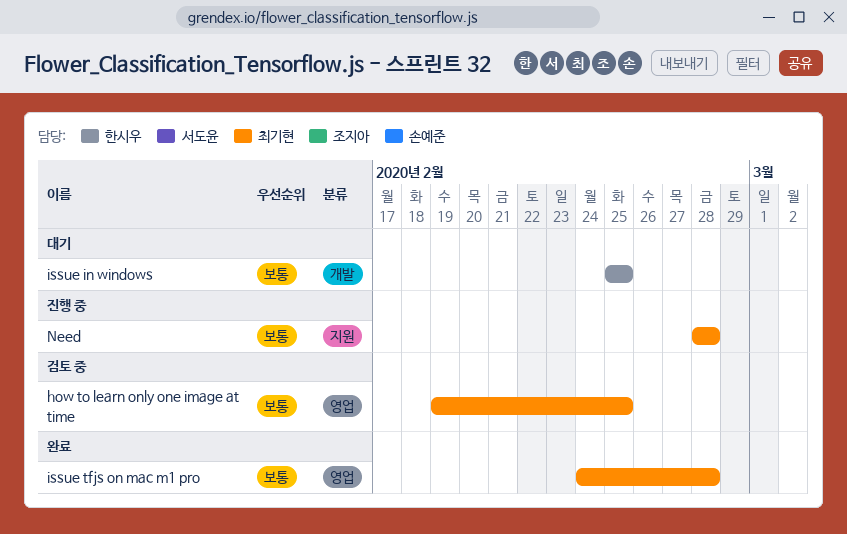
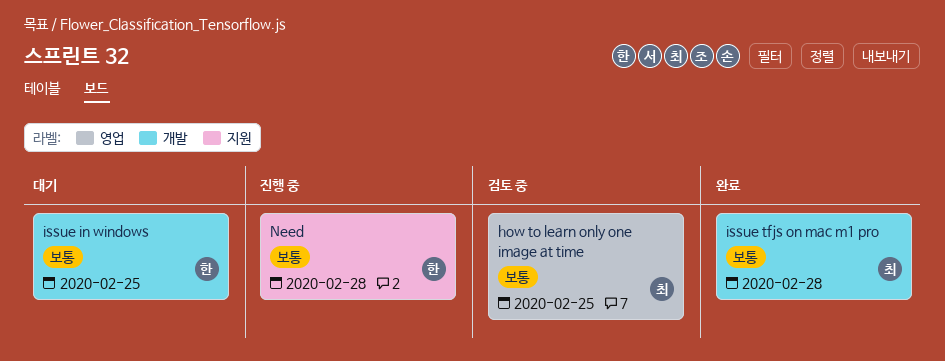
issue tfjs on mac m1 pro, label: 영업 -> 개발
Need, owner: 최기현 -> 한시우

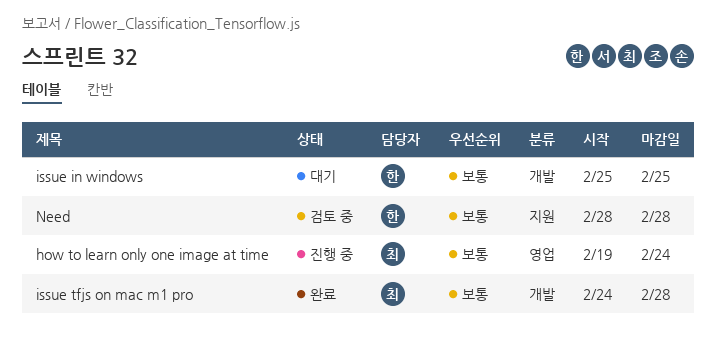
how to learn only one image at time, status: 검토 중 -> 진행 중
how to learn only one image at time, due: Feb 25 -> Feb 24
Need, status: 진행 중 -> 검토 중

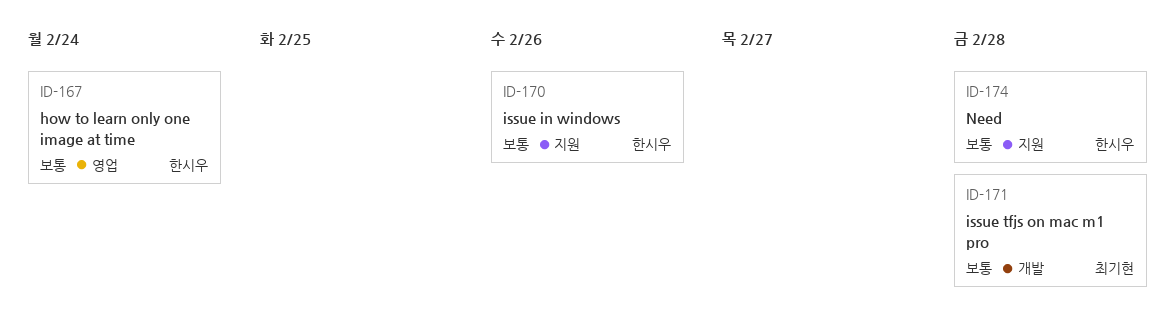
how to learn only one image at time, owner: 최기현 -> 한시우
issue in windows, label: 개발 -> 지원
issue in windows, due: Feb 25 -> Feb 26

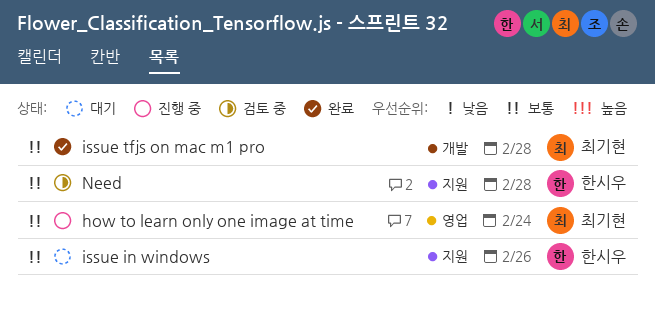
how to learn only one image at time, owner: 한시우 -> 최기현

